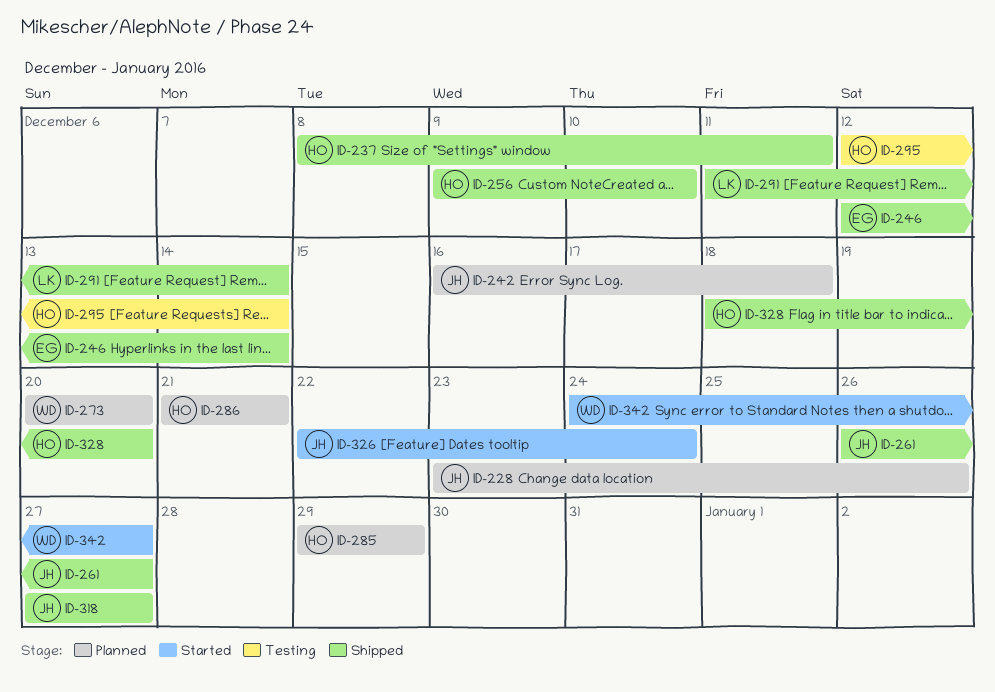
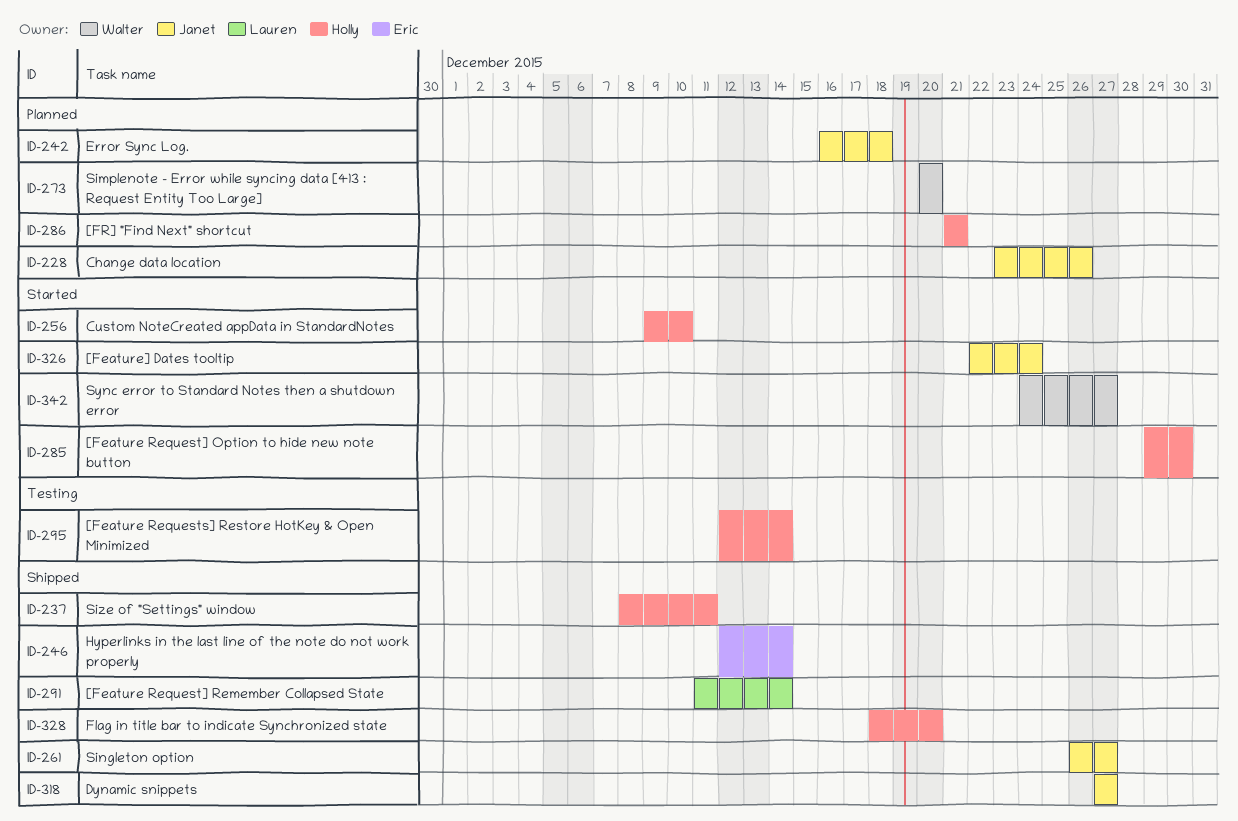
ID-256, status: Shipped -> Started
ID-285, status: Planned -> Started
ID-285, due: Dec 29 -> Dec 30

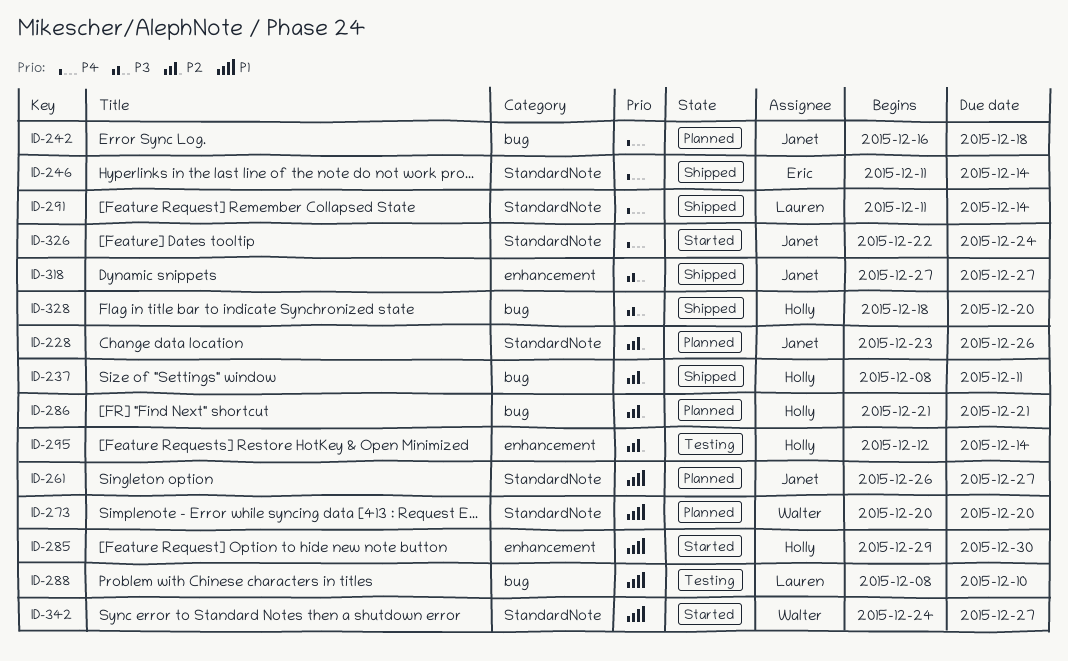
ID-246, start: Dec 12 -> Dec 11
ID-256: present -> none
ID-261, status: Shipped -> Planned
ID-288: none -> present

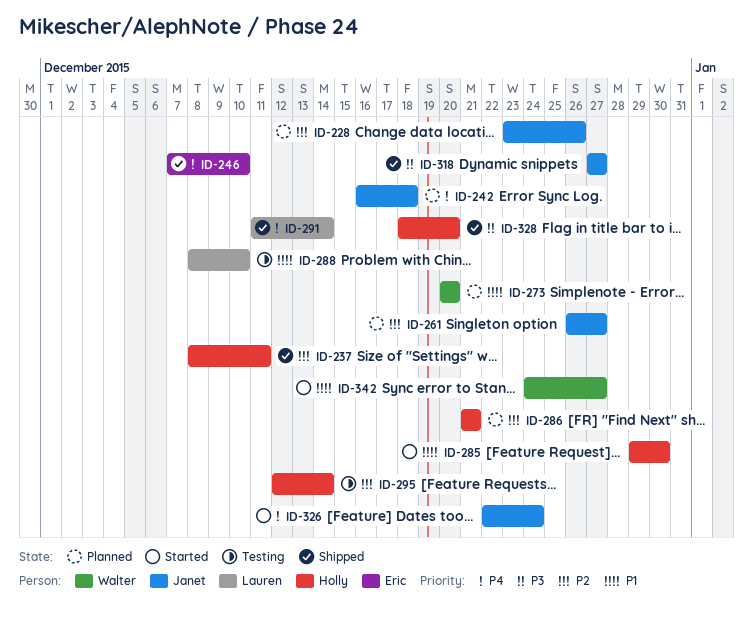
ID-246, start: Dec 11 -> Dec 7
ID-246, due: Dec 14 -> Dec 10
ID-261, priority: P1 -> P2

